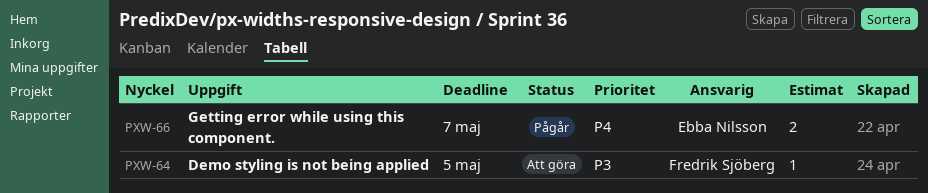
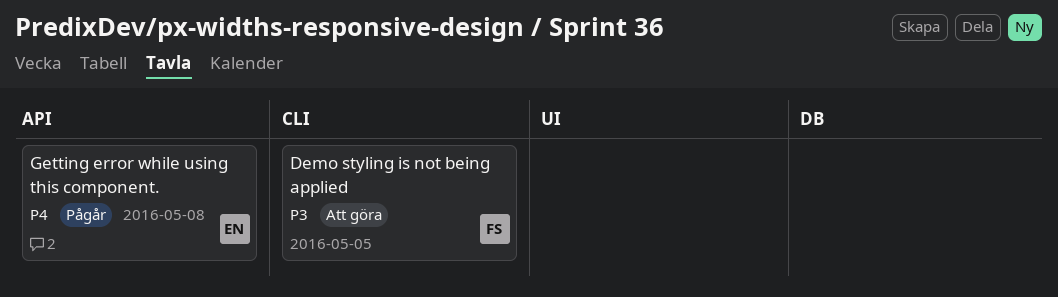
Getting error while using this component., due: May 7 -> May 8

